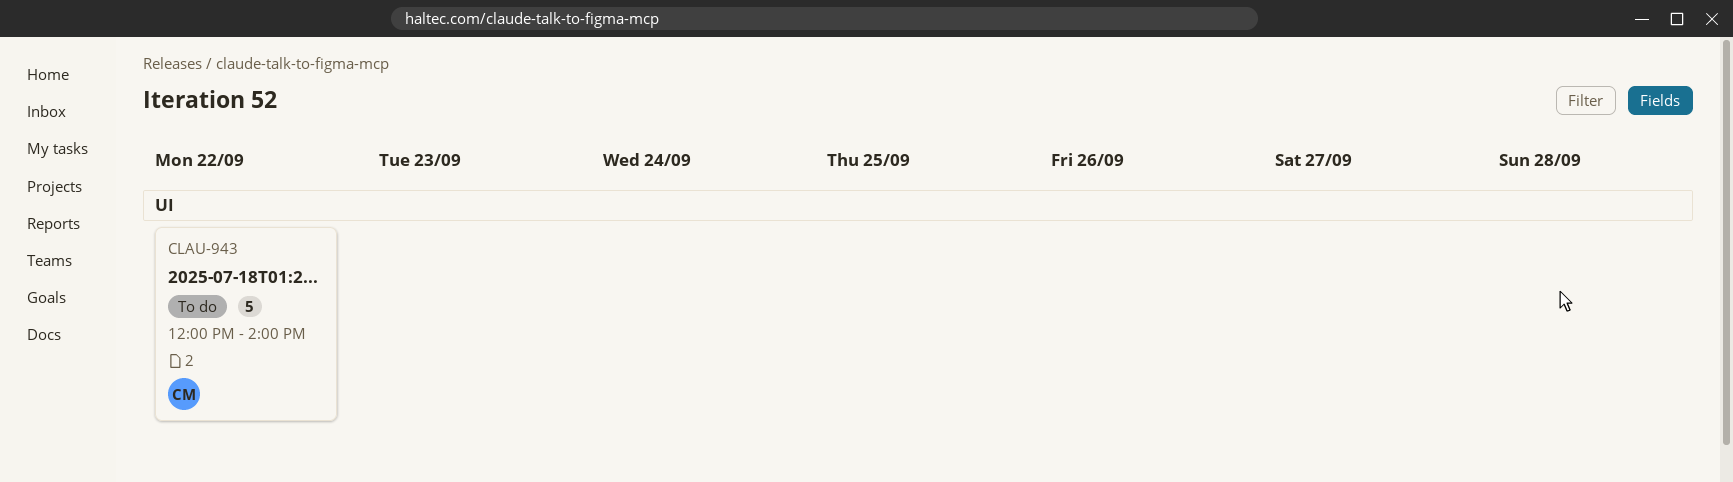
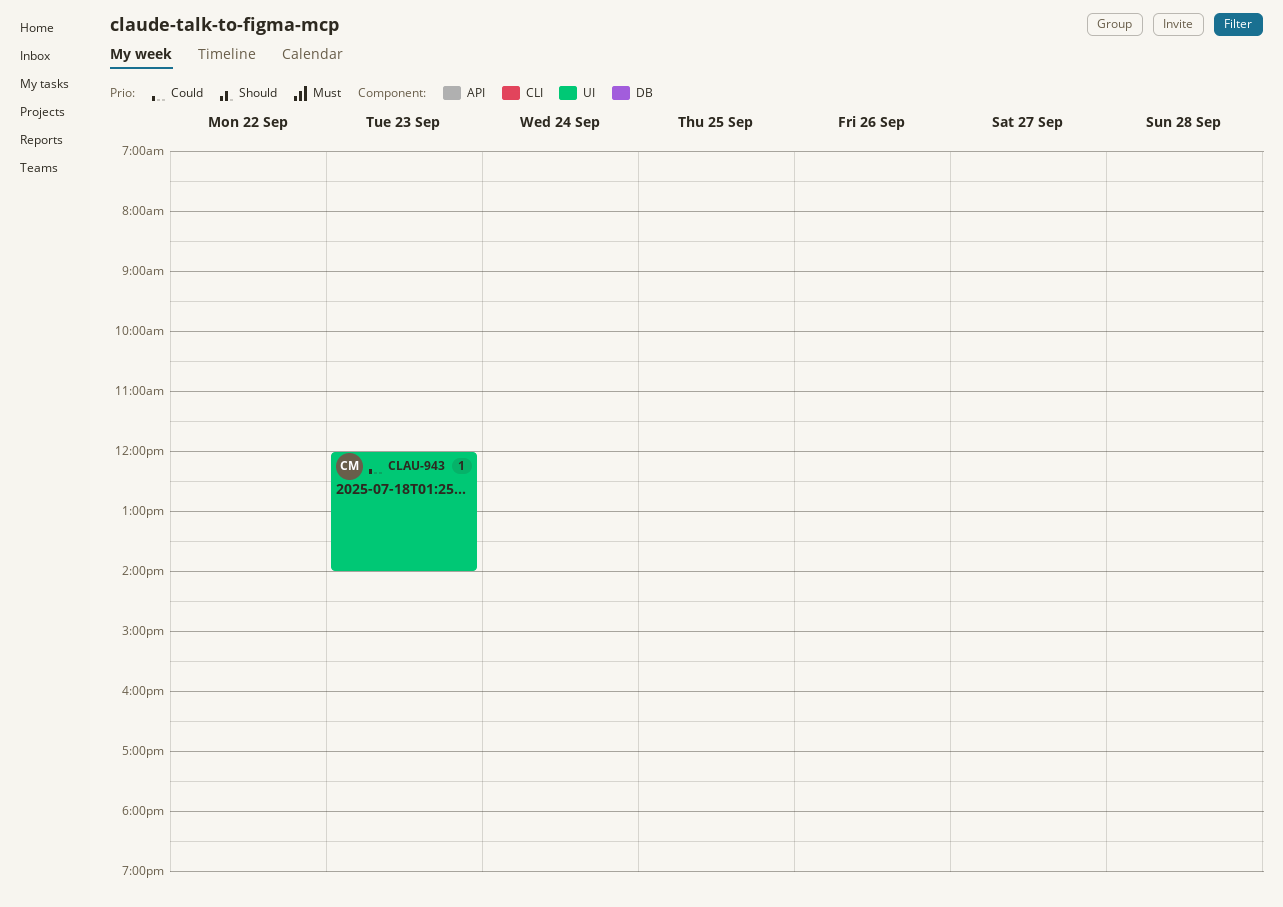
CLAU-943, estimate: 5 -> 1
CLAU-943, day: Sep 22 -> Sep 23

